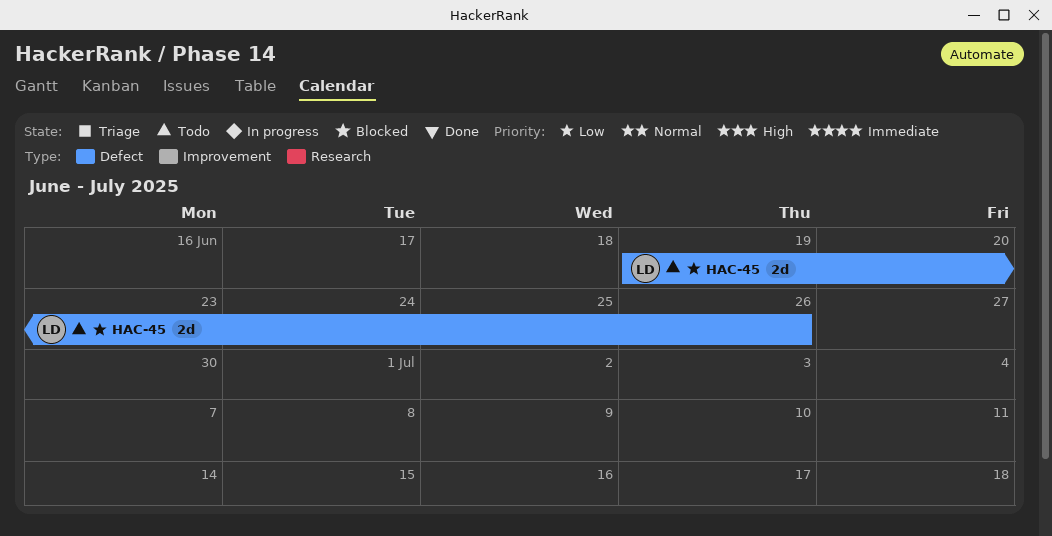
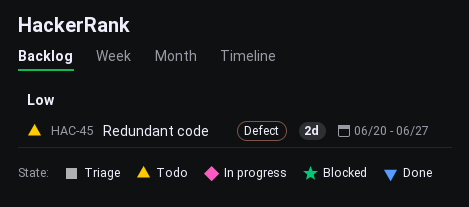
HAC-45, start: Jun 19 -> Jun 20
HAC-45, due: Jun 26 -> Jun 27

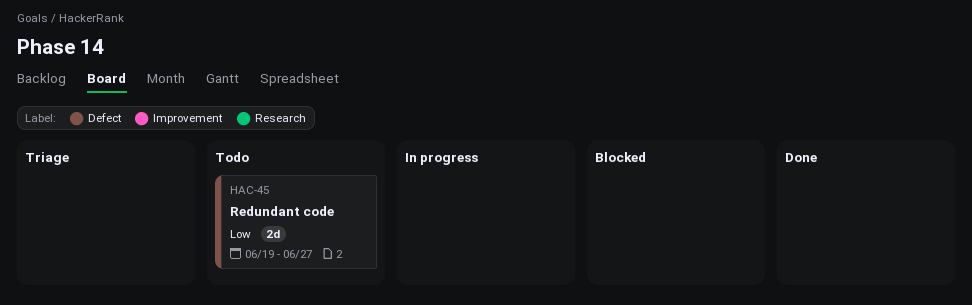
HAC-45, start: Jun 20 -> Jun 19

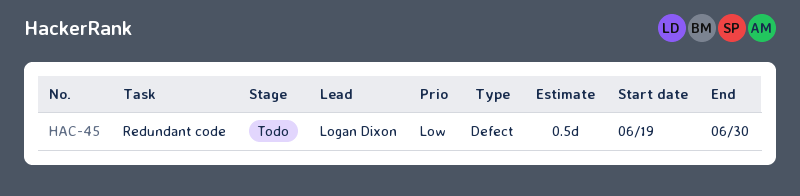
HAC-45, estimate: 2d -> 0.5d
HAC-45, due: Jun 27 -> Jun 30

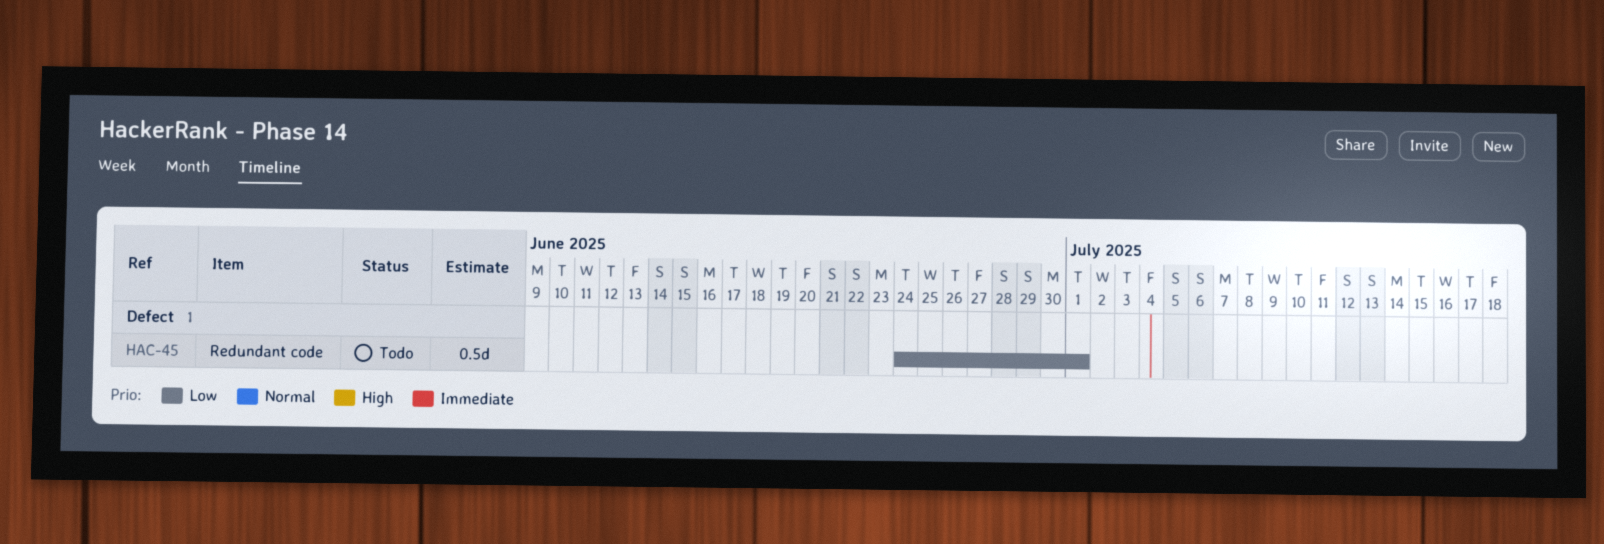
HAC-45, start: Jun 19 -> Jun 24
HAC-45, due: Jun 30 -> Jul 1

